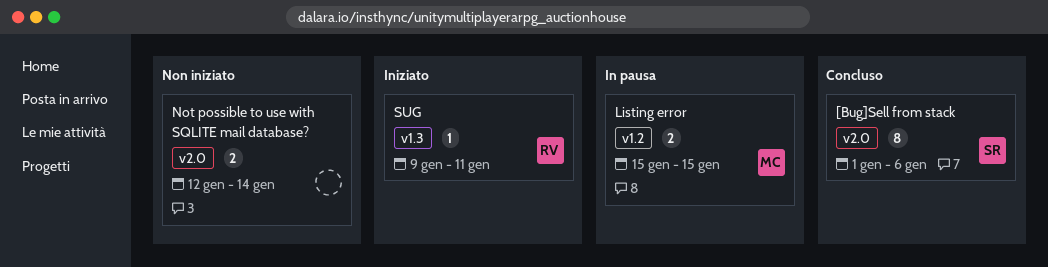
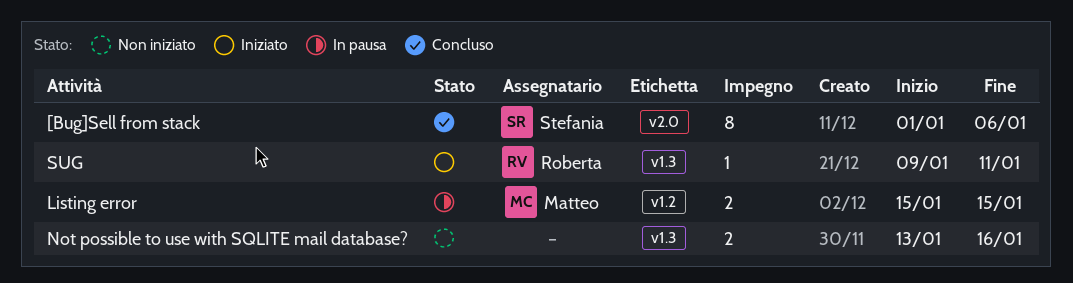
Not possible to use with SQLITE mail database?, label: v2.0 -> v1.3
Not possible to use with SQLITE mail database?, start: Jan 12 -> Jan 13
Not possible to use with SQLITE mail database?, due: Jan 14 -> Jan 16

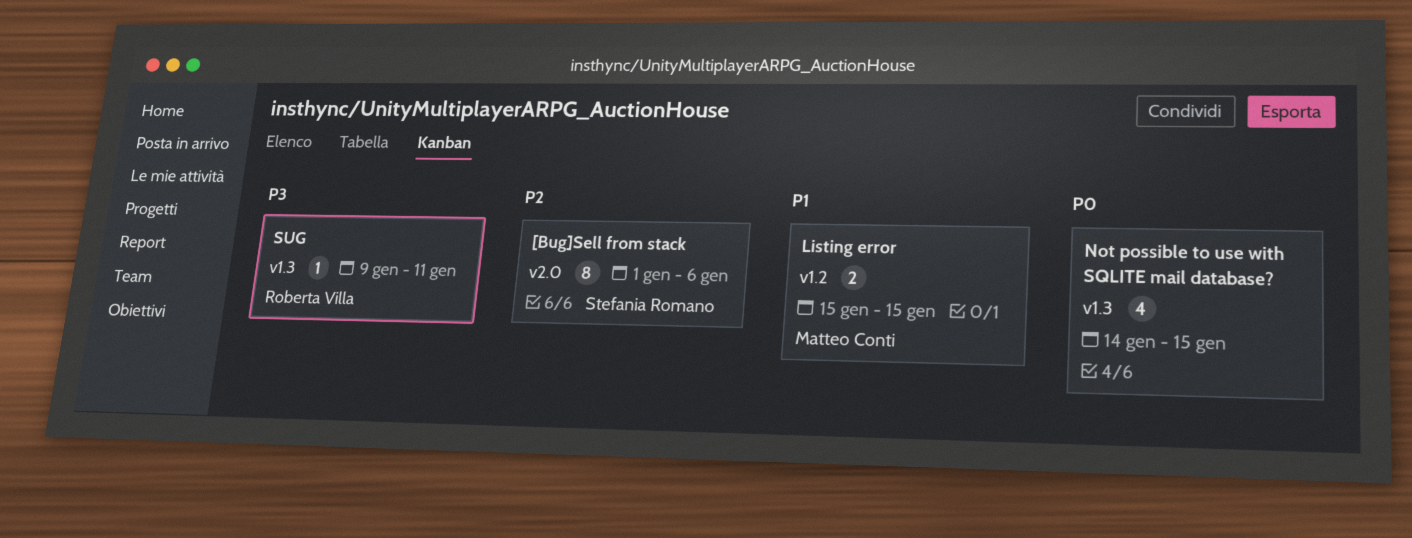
Not possible to use with SQLITE mail database?, estimate: 2 -> 4
Not possible to use with SQLITE mail database?, start: Jan 13 -> Jan 14
Not possible to use with SQLITE mail database?, due: Jan 16 -> Jan 15

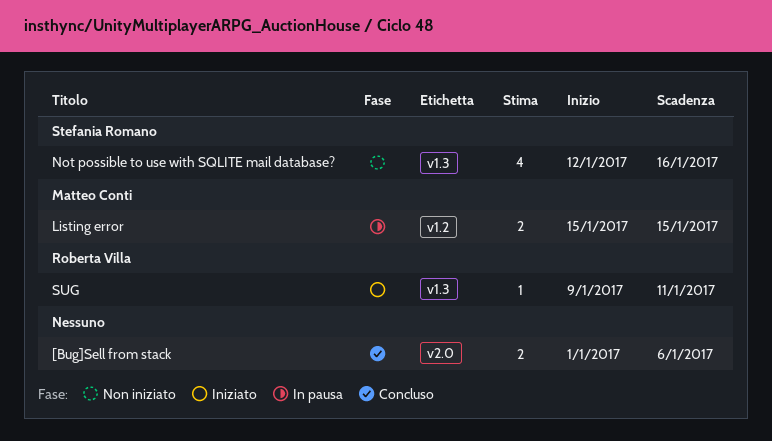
[Bug]Sell from stack, owner: Stefania Romano -> none
[Bug]Sell from stack, estimate: 8 -> 2
Not possible to use with SQLITE mail database?, owner: none -> Stefania Romano
Not possible to use with SQLITE mail database?, start: Jan 14 -> Jan 12
Not possible to use with SQLITE mail database?, due: Jan 15 -> Jan 16

